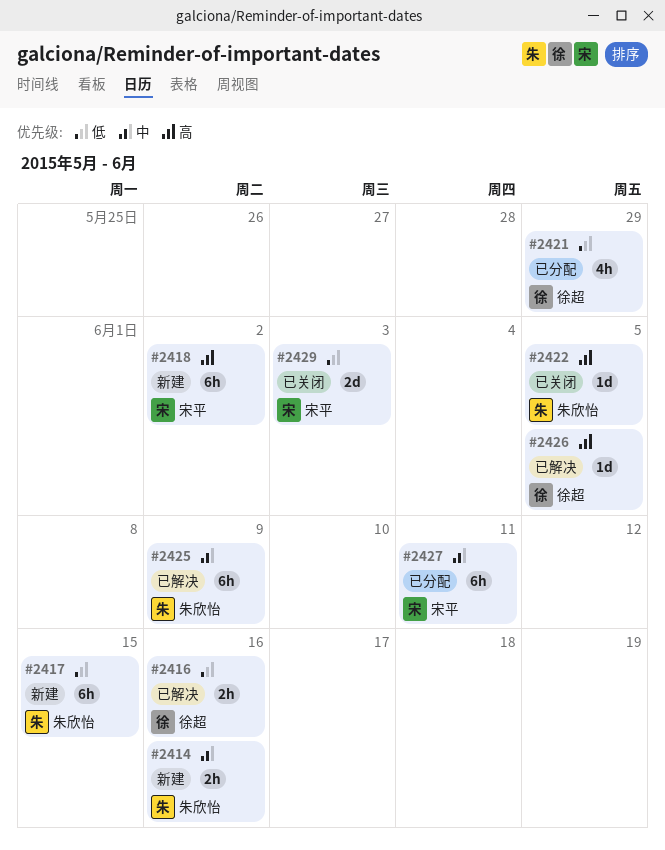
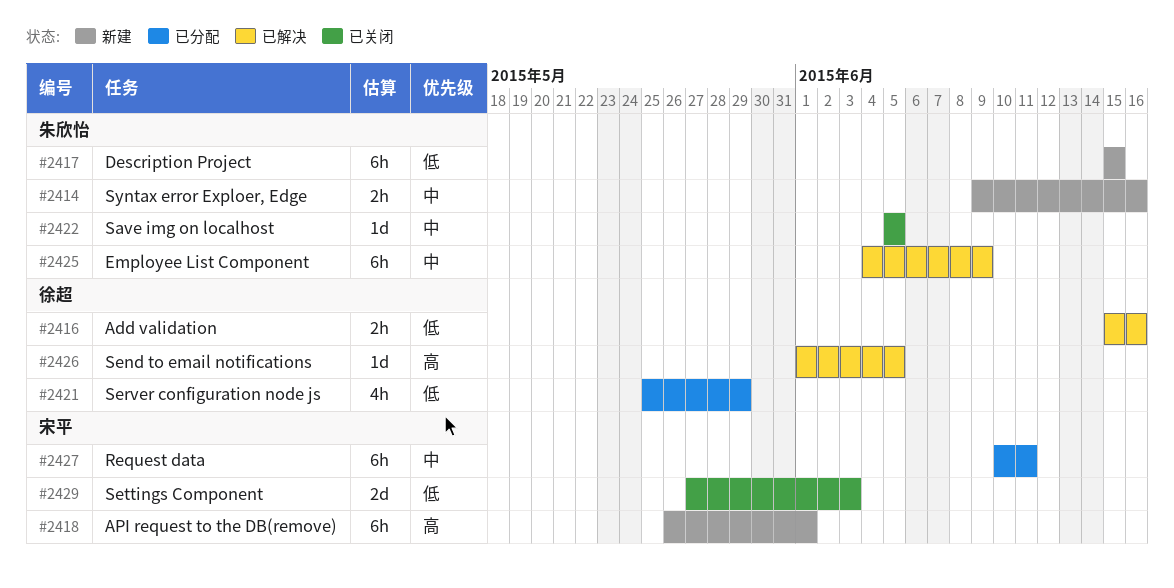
#2418, due: Jun 2 -> Jun 1
#2422, priority: 高 -> 中

